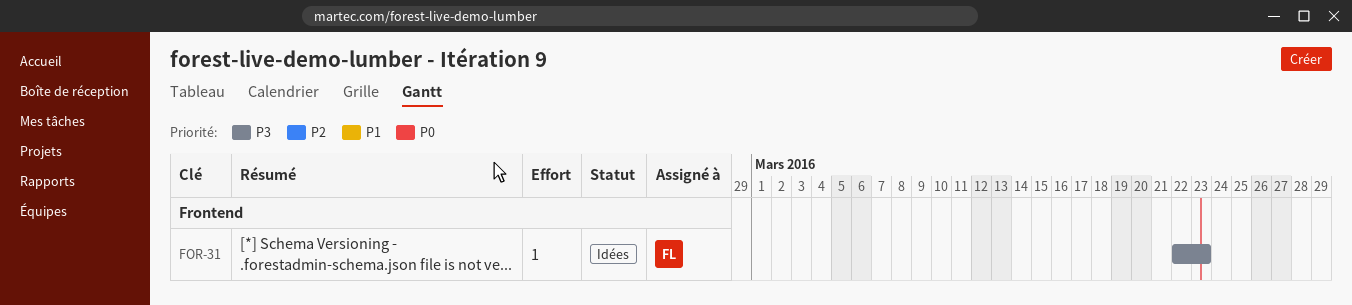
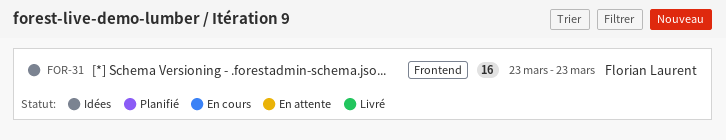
FOR-31, estimate: 1 -> 16
FOR-31, start: Mar 22 -> Mar 23

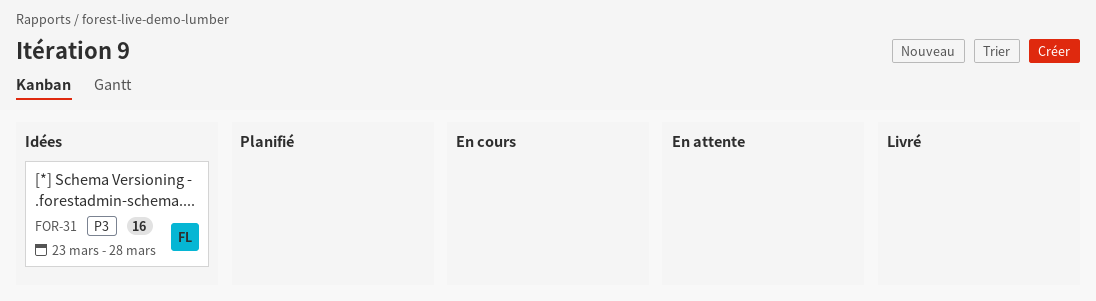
FOR-31, due: Mar 23 -> Mar 28

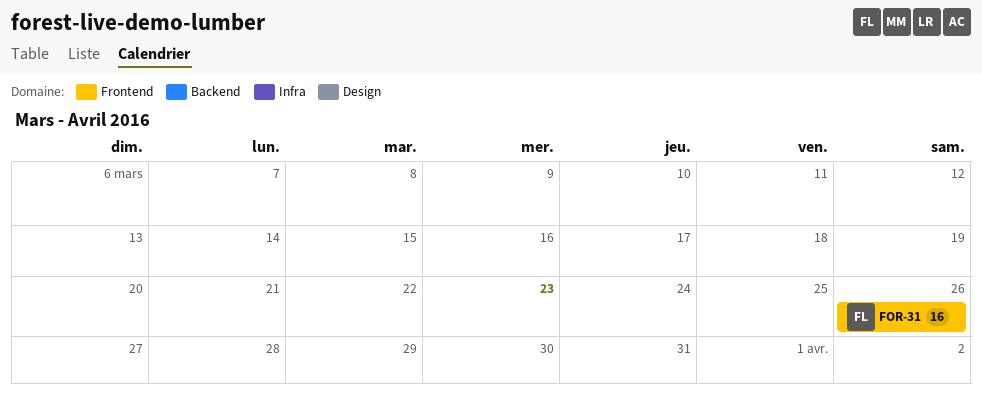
FOR-31, start: Mar 23 -> Mar 26
FOR-31, due: Mar 28 -> Mar 26

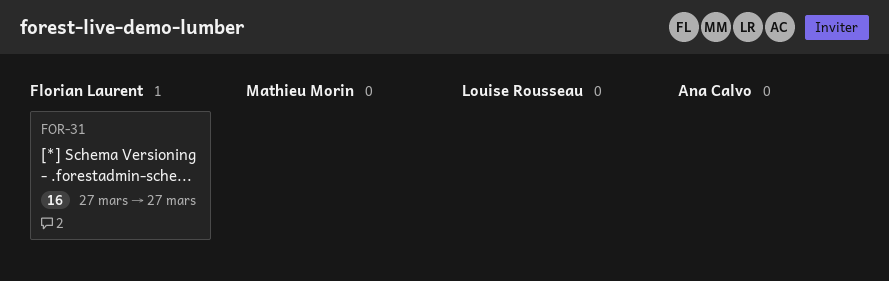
FOR-31, start: Mar 26 -> Mar 27
FOR-31, due: Mar 26 -> Mar 27

